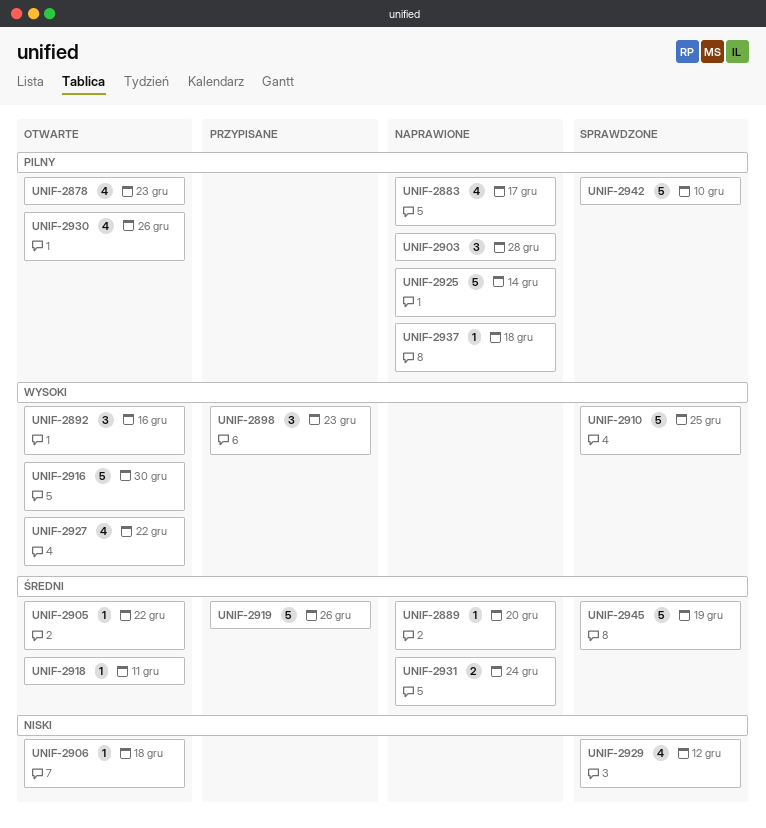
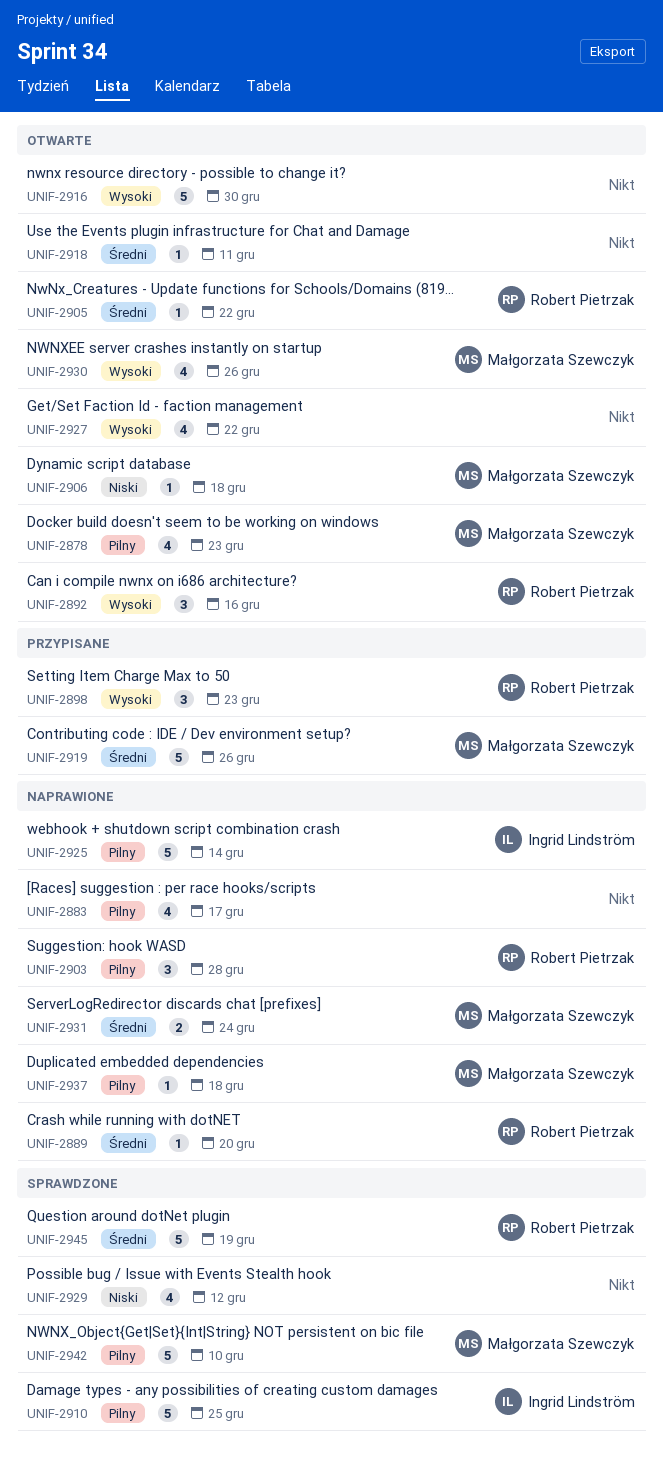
UNIF-2910, priority: Wysoki -> Pilny
UNIF-2930, priority: Pilny -> Wysoki

